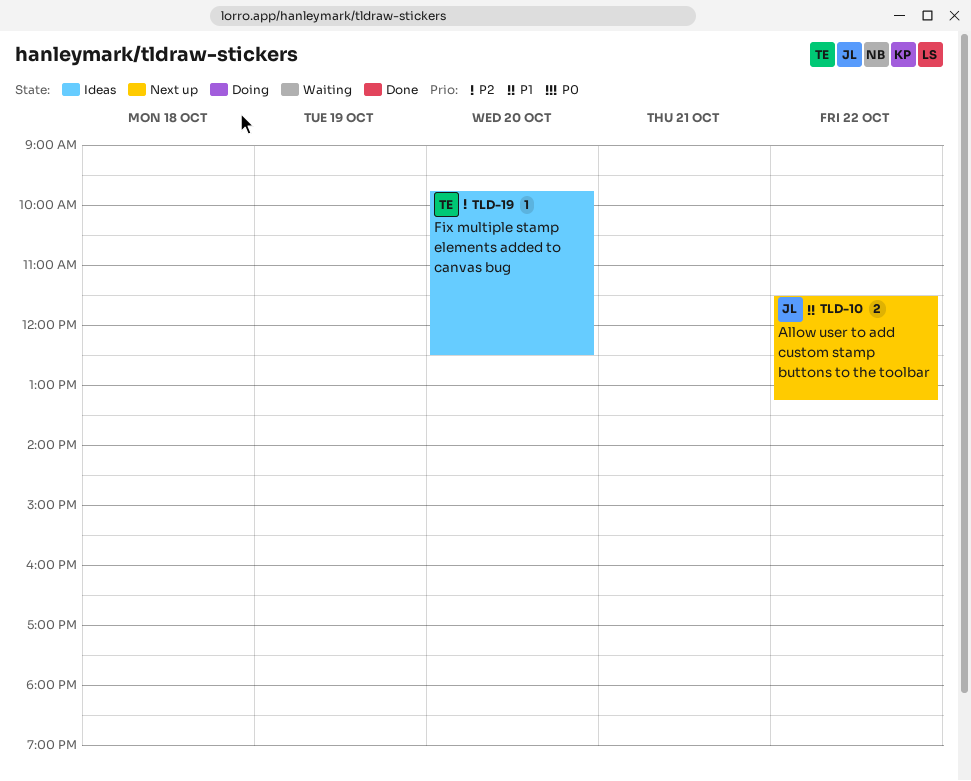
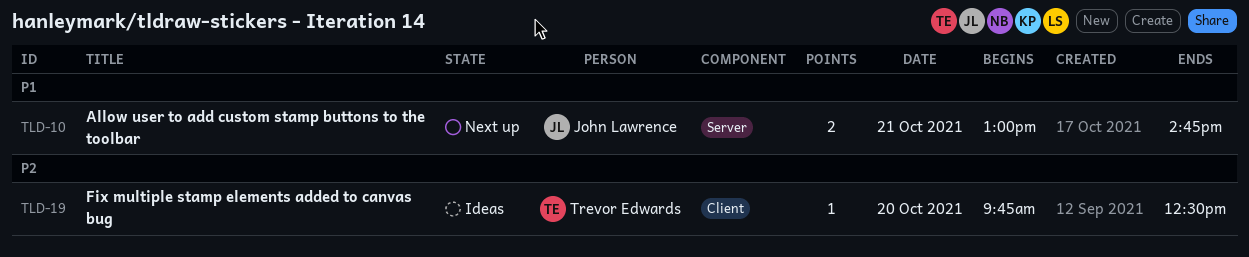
TLD-10, day: Oct 22 -> Oct 21
TLD-10, begins: 11:30 -> 13:00
TLD-10, ends: 13:15 -> 14:45

